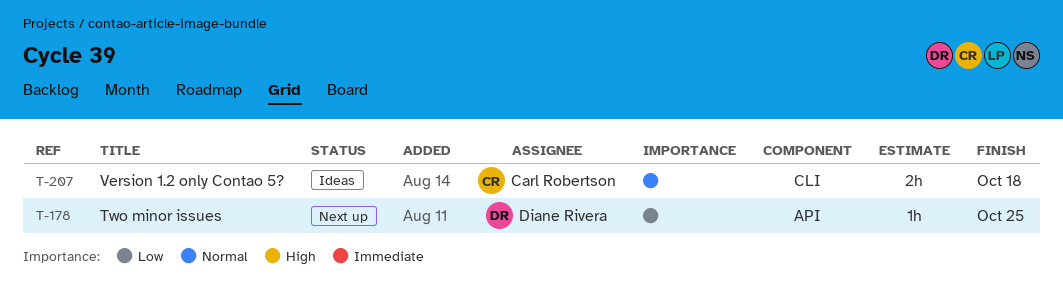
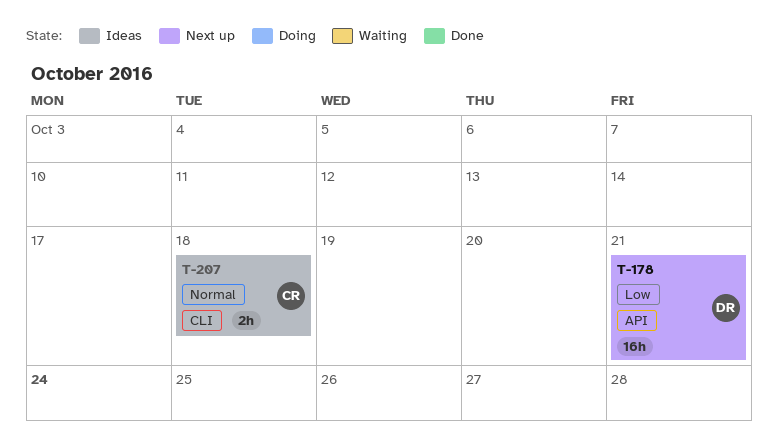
T-178, estimate: 1h -> 16h
T-178, due: Oct 25 -> Oct 21

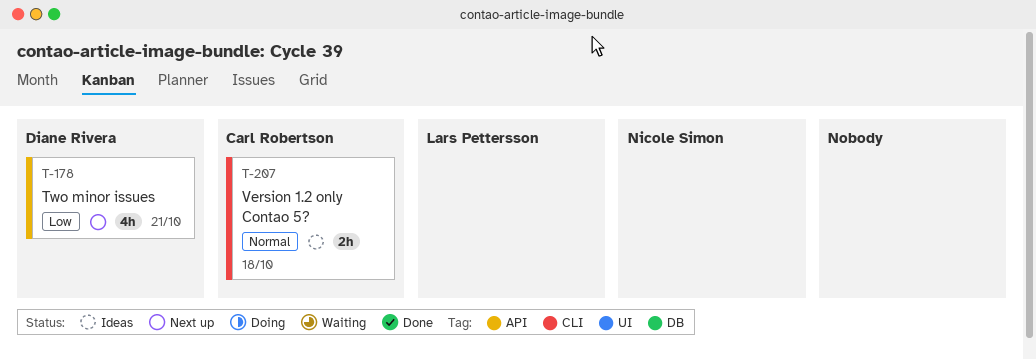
T-178, estimate: 16h -> 4h

